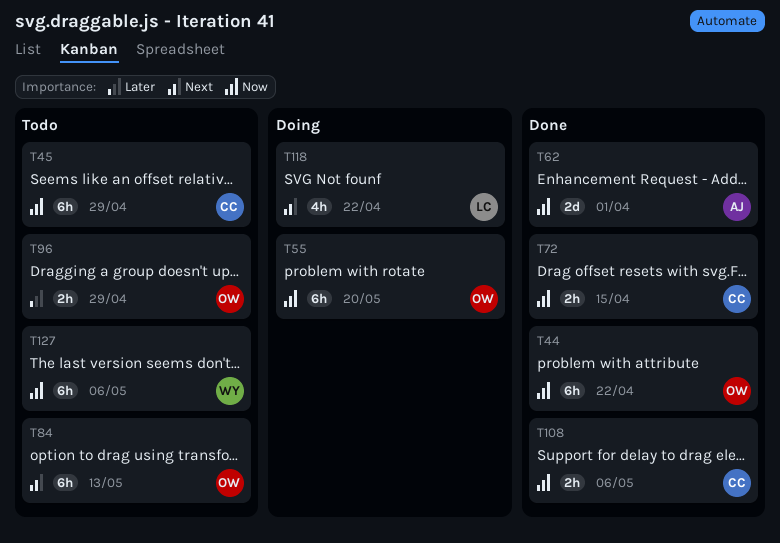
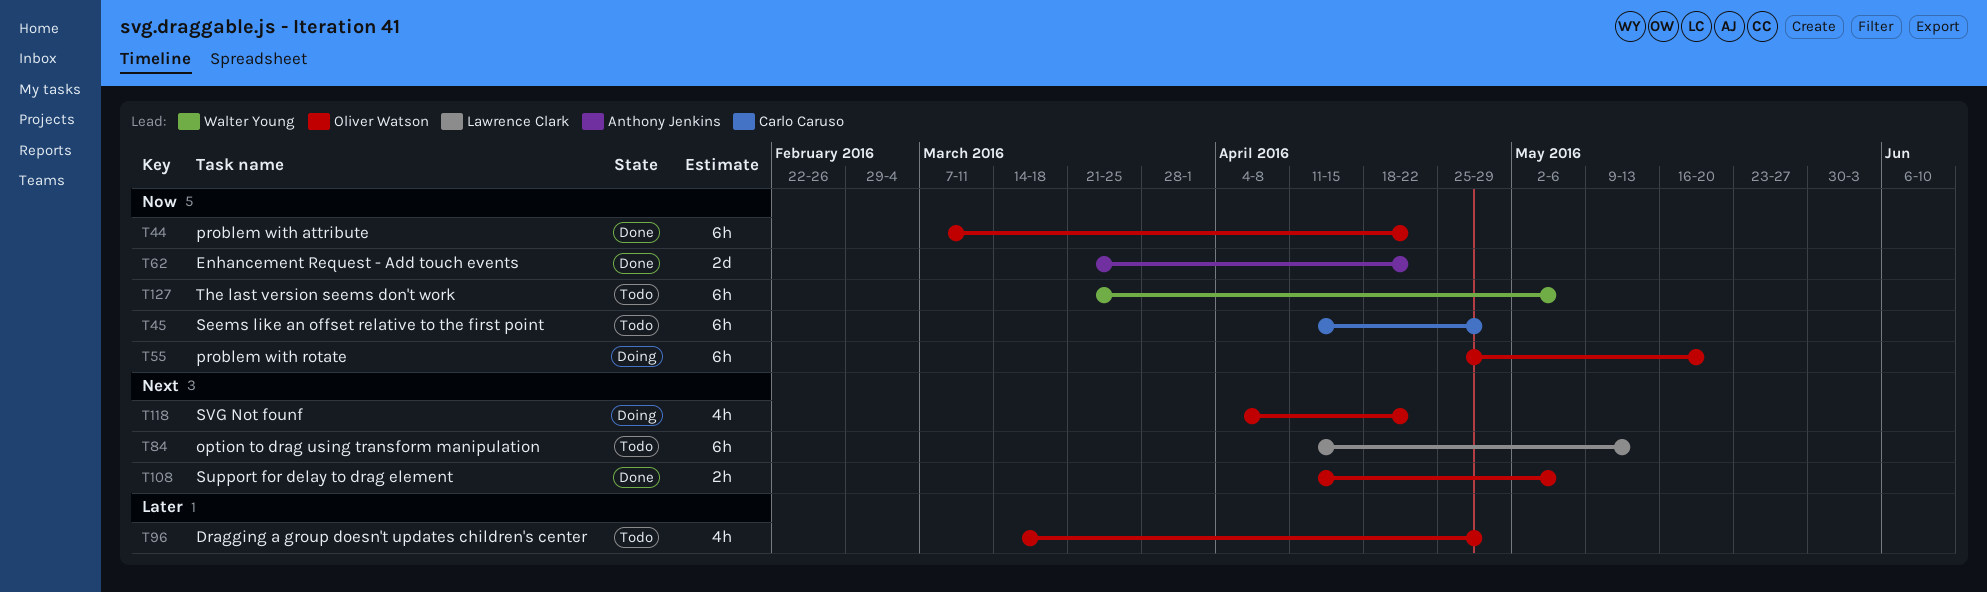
T62, due: Apr 1 -> Apr 22
T72: present -> none
T84, owner: Oliver Watson -> Lawrence Clark
T96, estimate: 2h -> 4h
T108, owner: Carlo Caruso -> Oliver Watson
T108, priority: Now -> Next
T118, owner: Lawrence Clark -> Oliver Watson

